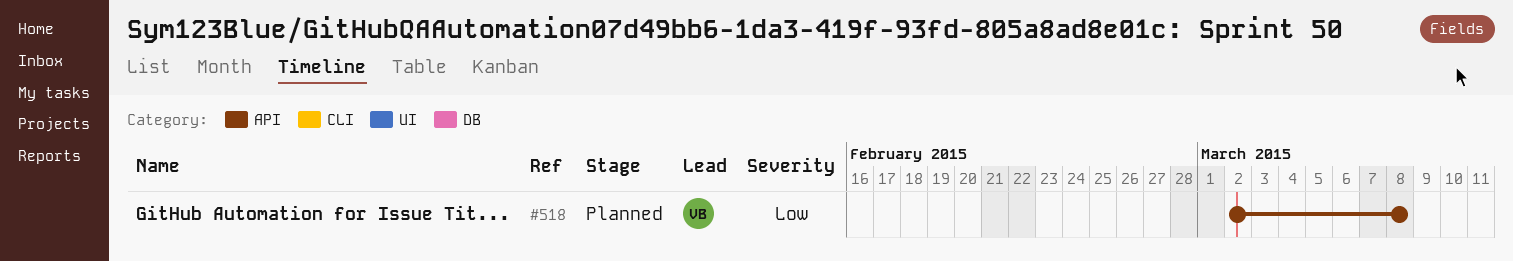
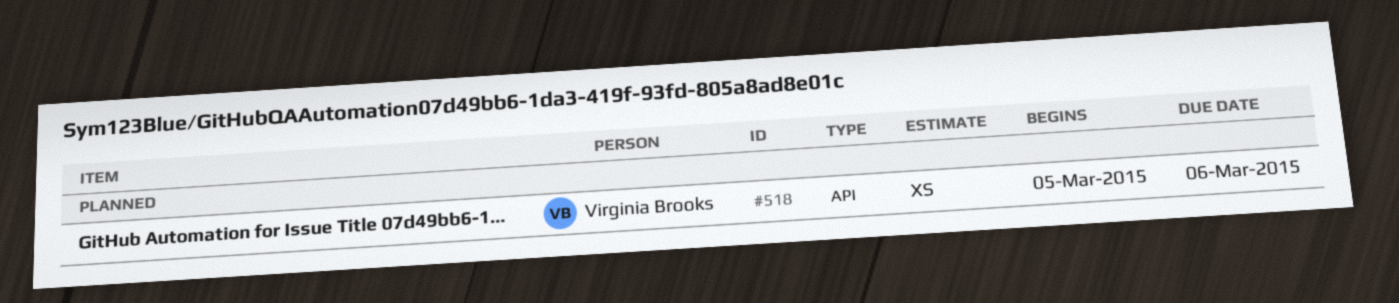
#518, start: Mar 2 -> Mar 5
#518, due: Mar 8 -> Mar 6

